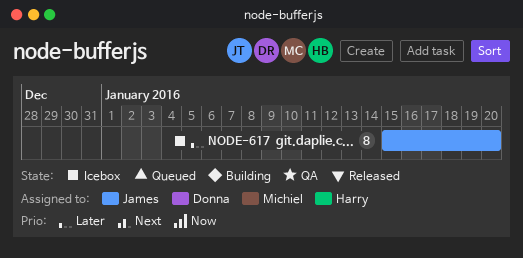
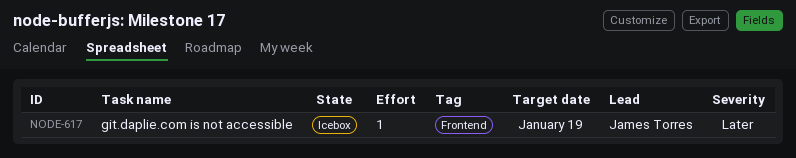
NODE-617, estimate: 8 -> 1
NODE-617, due: Jan 20 -> Jan 19

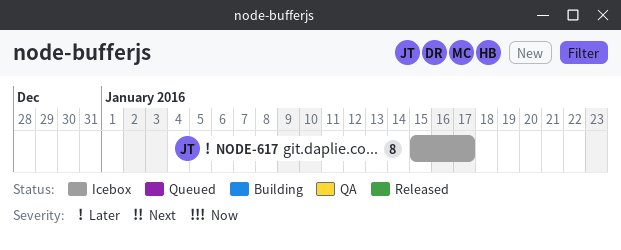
NODE-617, estimate: 1 -> 8
NODE-617, due: Jan 19 -> Jan 17

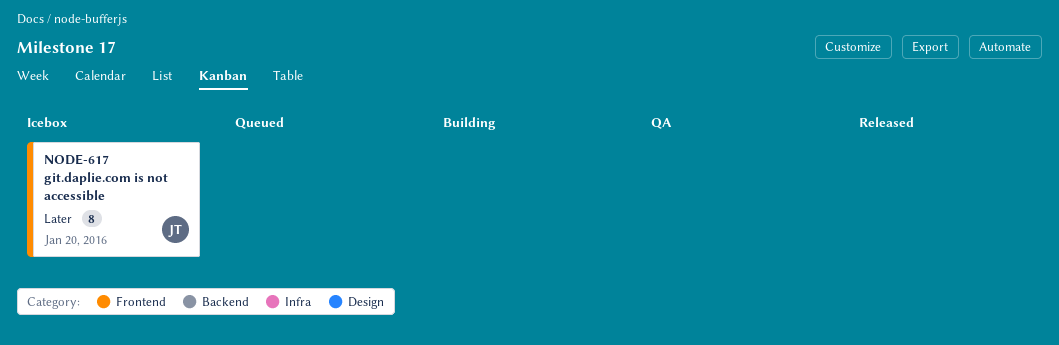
NODE-617, due: Jan 17 -> Jan 20

